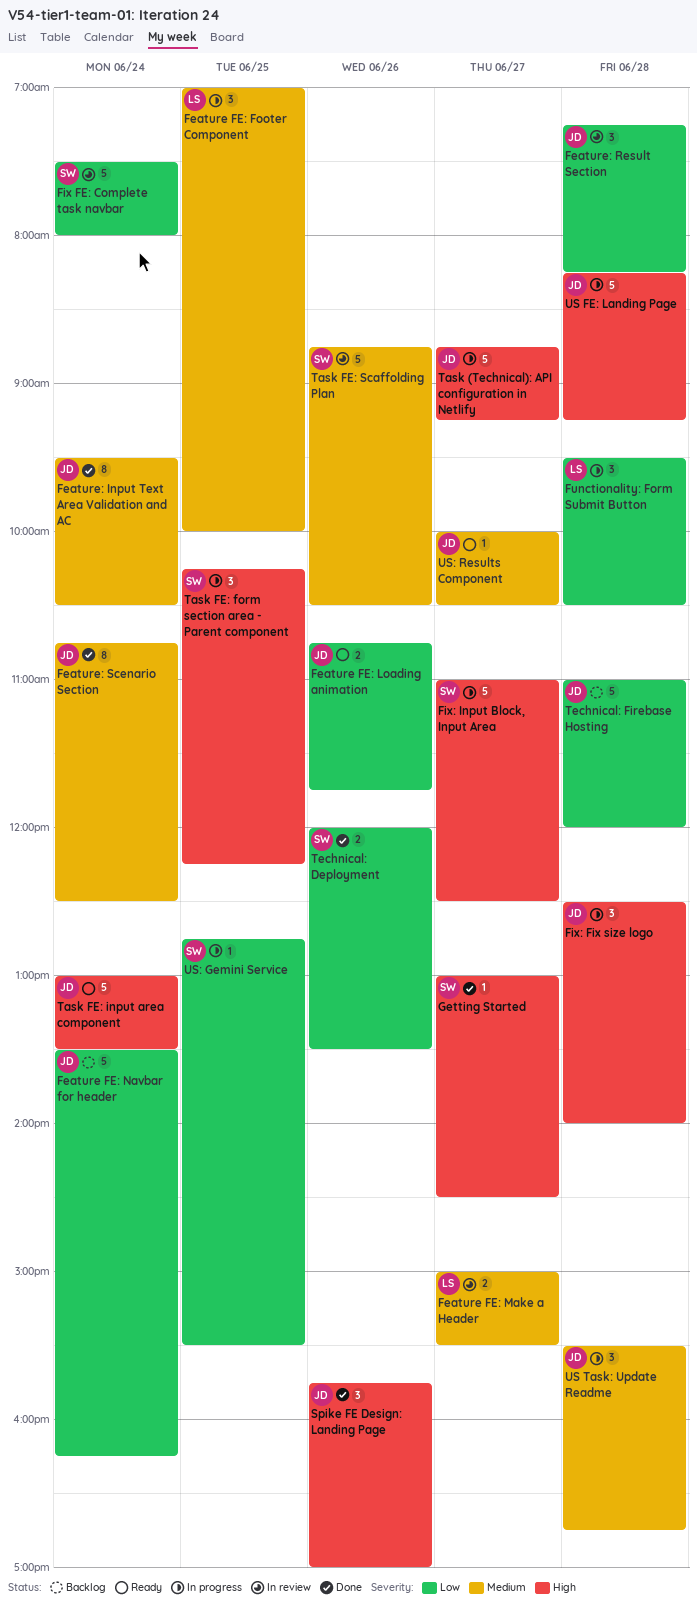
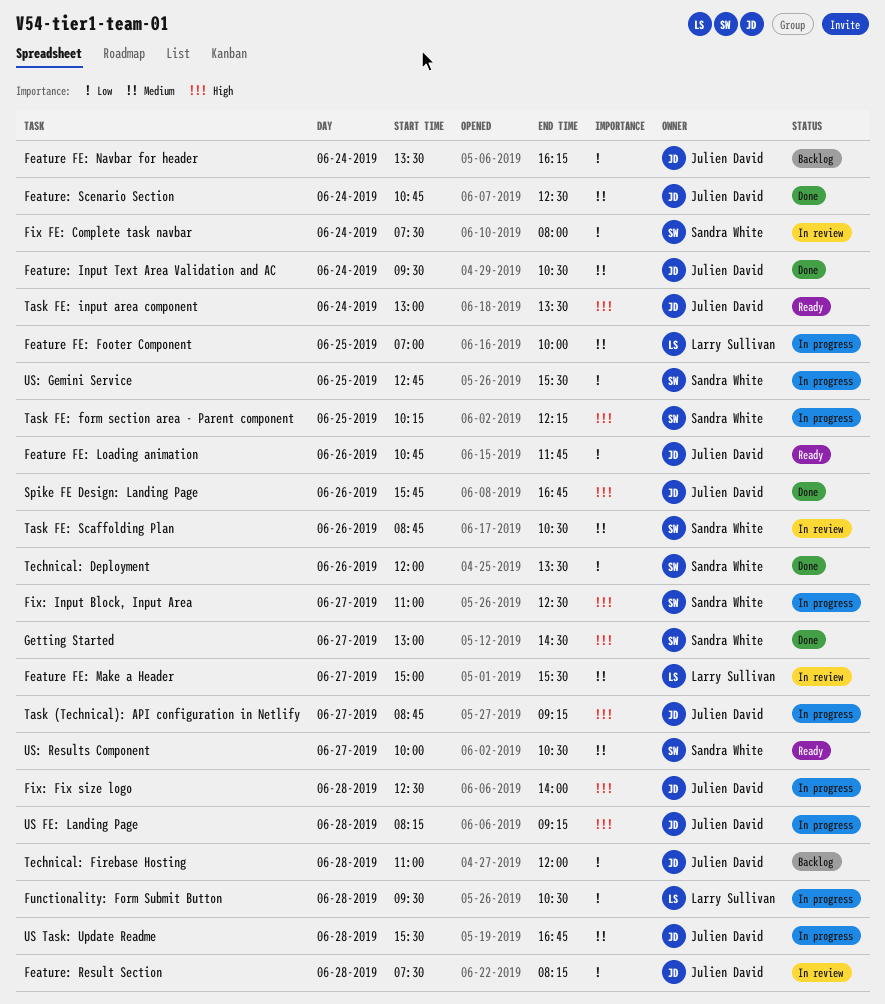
Feature: Result Section, begins: 07:15 -> 07:30
Spike FE Design: Landing Page, ends: 17:00 -> 16:45
US: Results Component, owner: Julien David -> Sandra White

